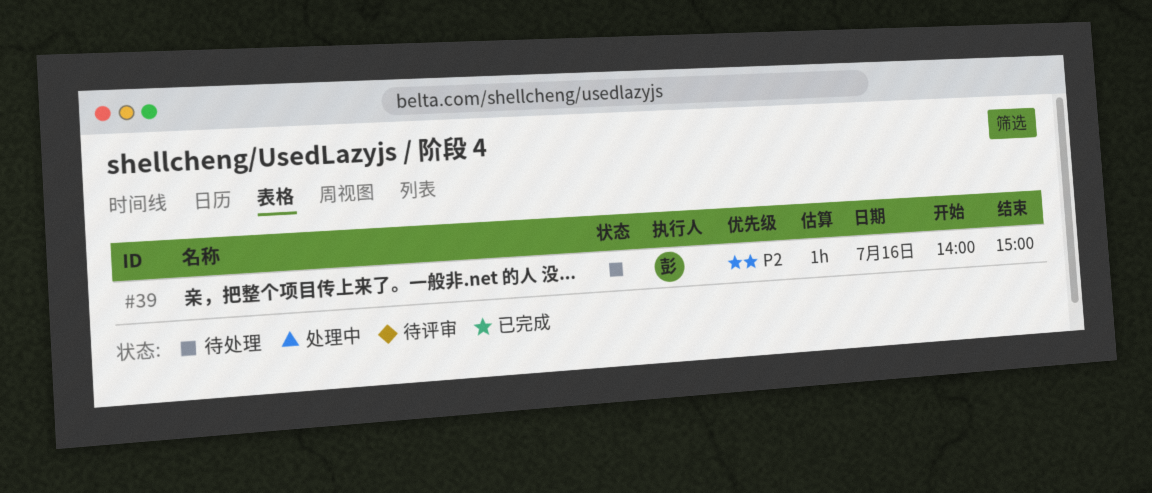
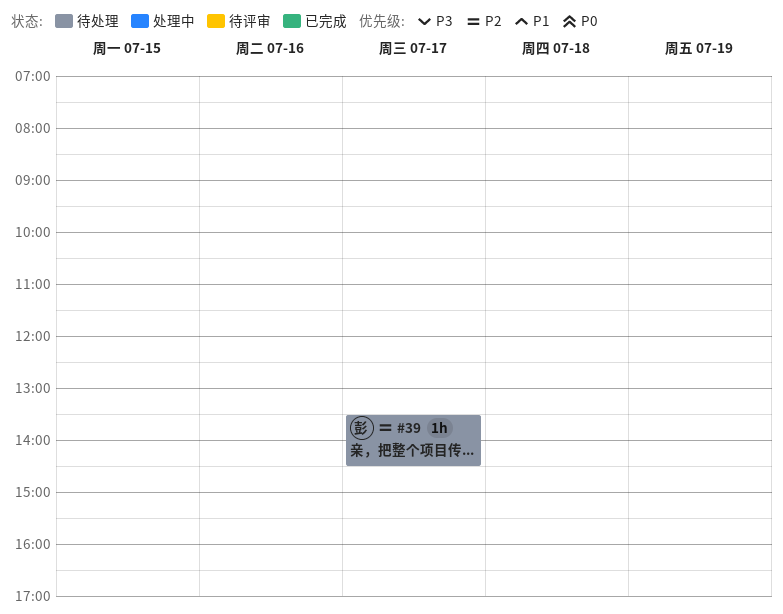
#39, day: Jul 16 -> Jul 17
#39, begins: 14:00 -> 13:30
#39, ends: 15:00 -> 14:30

